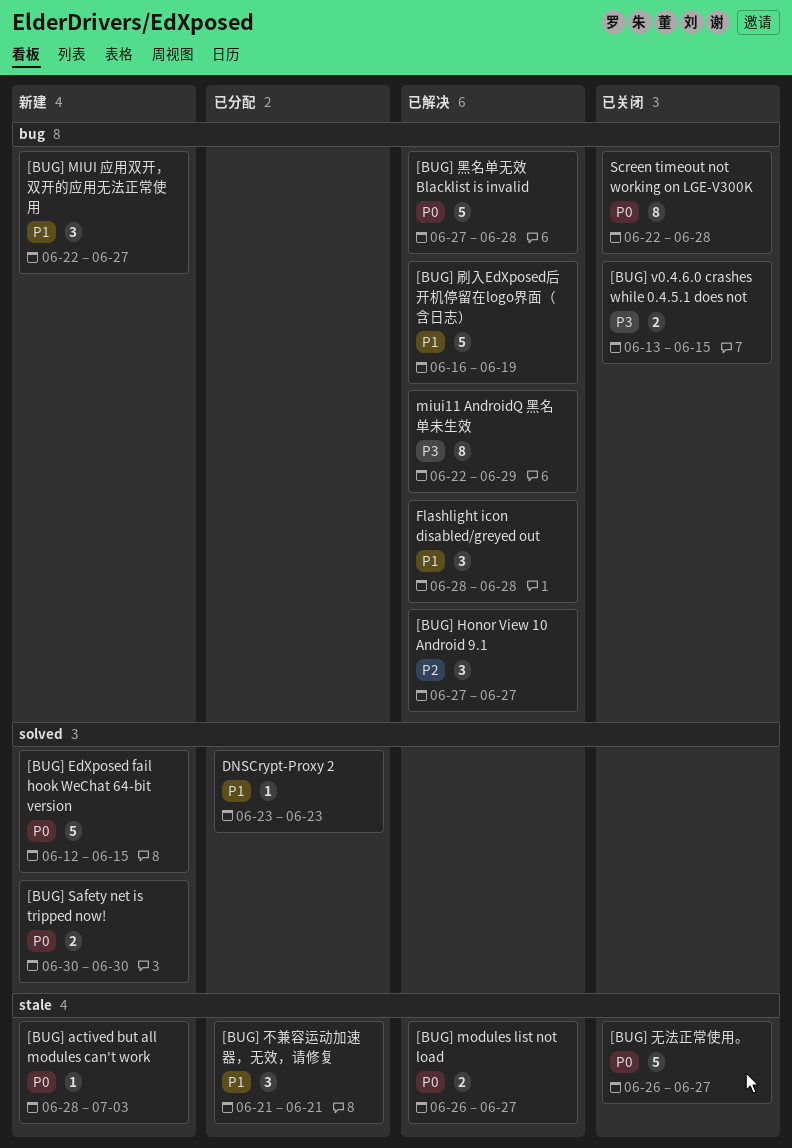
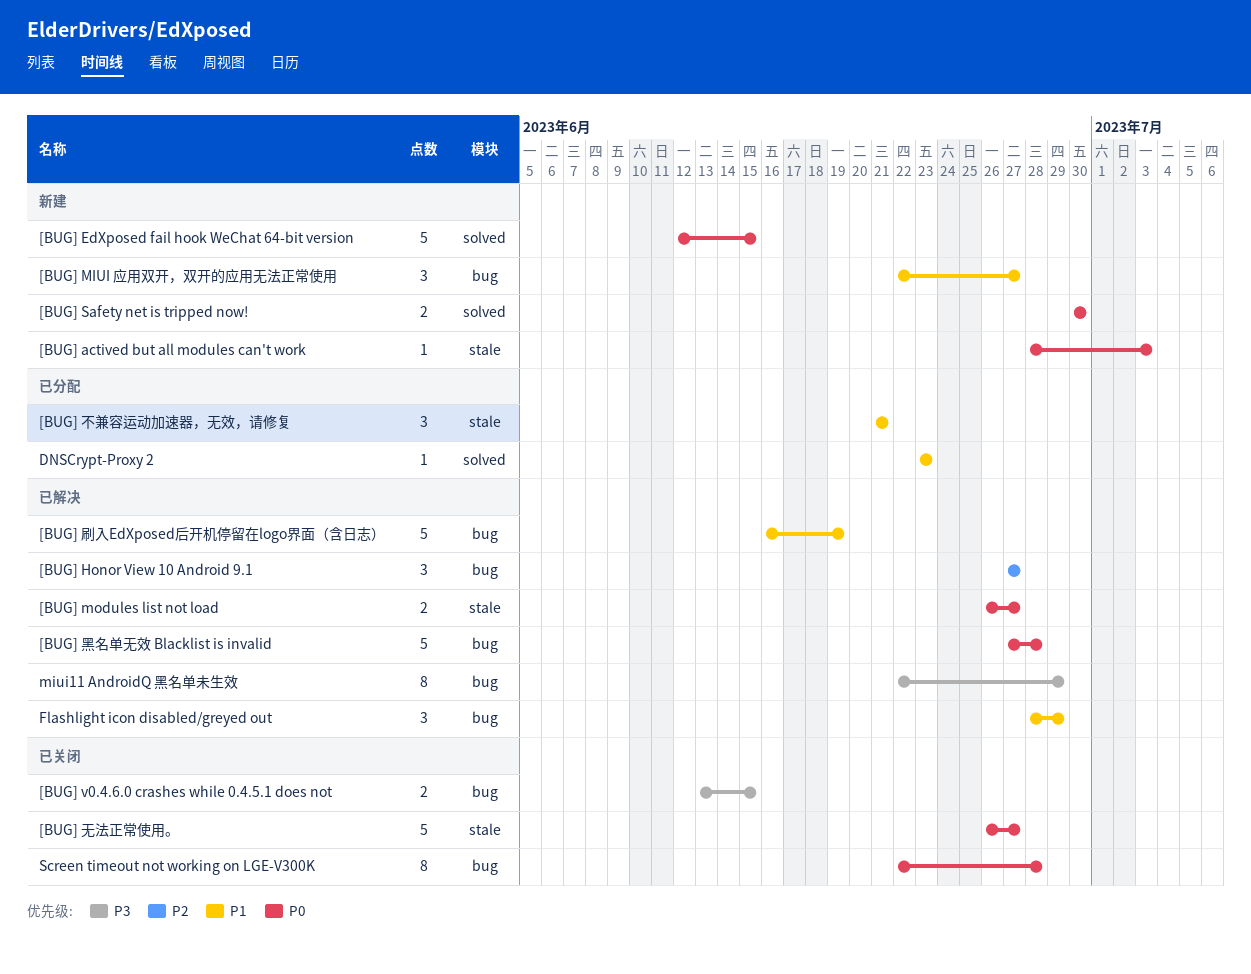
Flashlight icon disabled/greyed out, due: Jun 28 -> Jun 29

